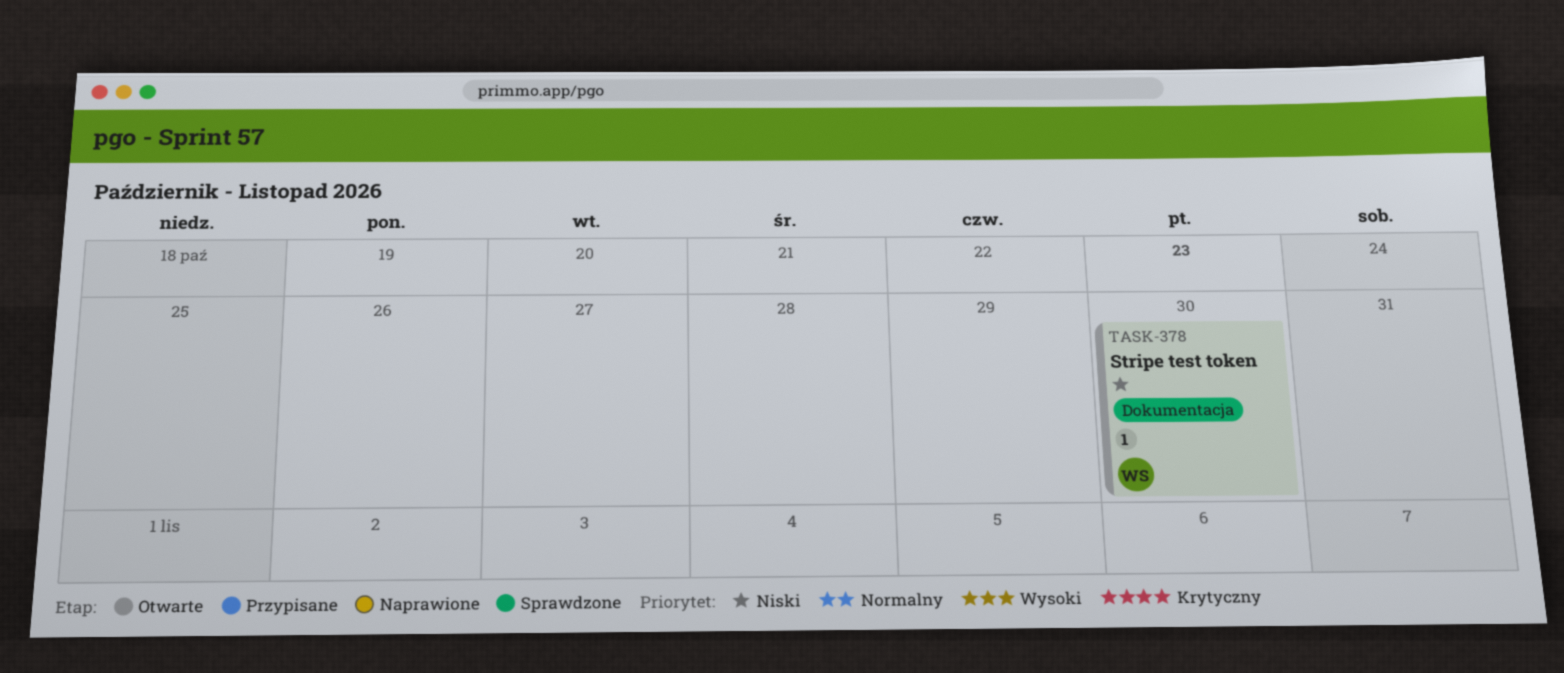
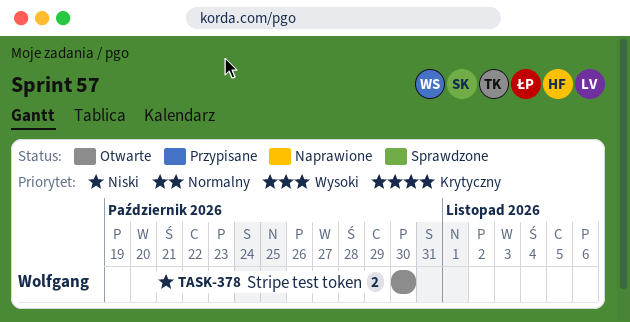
TASK-378, estimate: 1 -> 2

